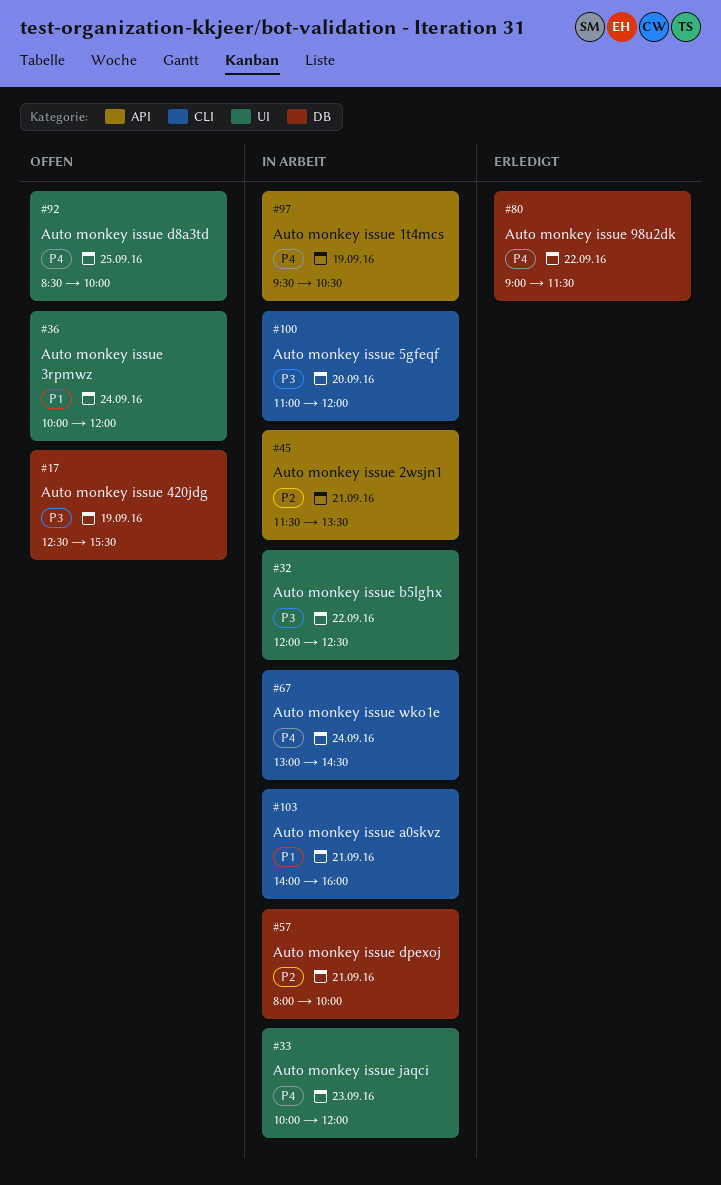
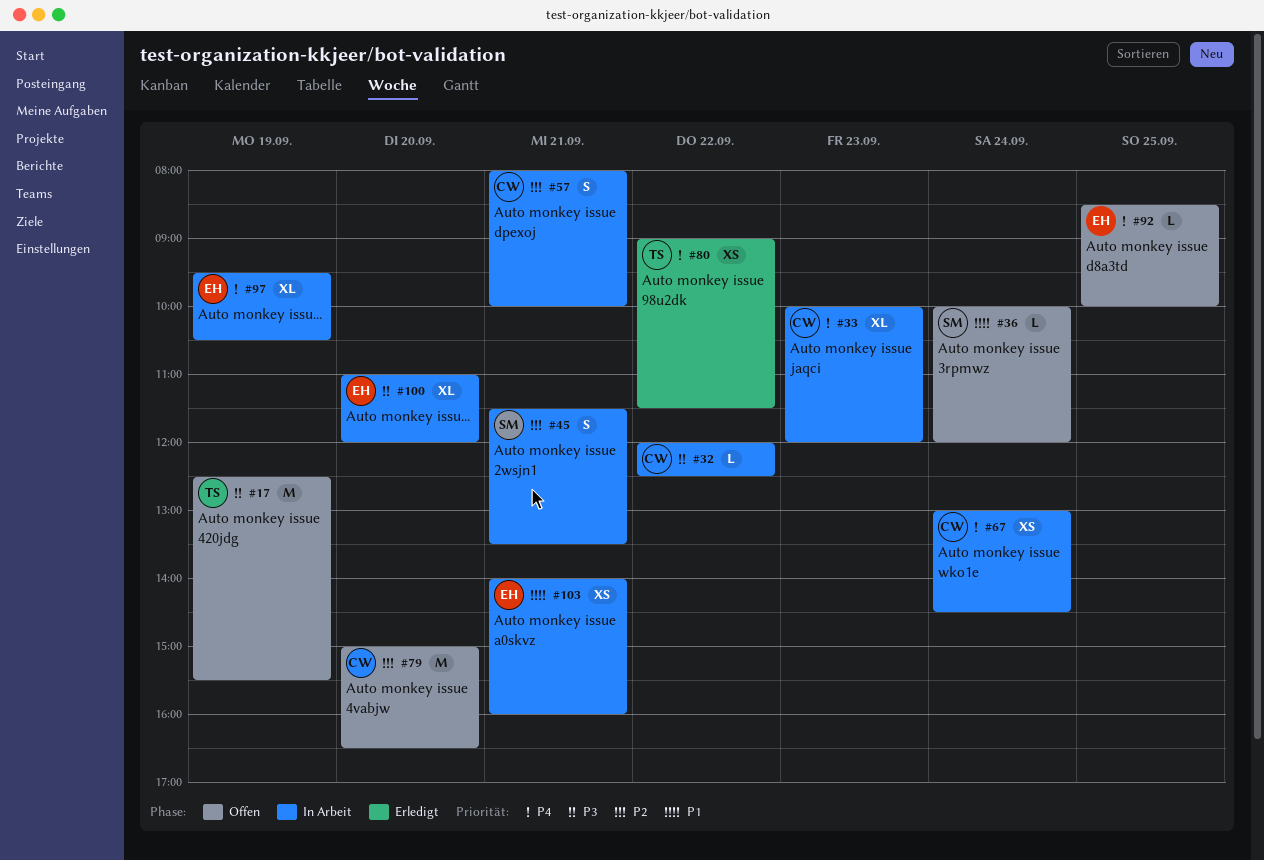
#79: none -> present

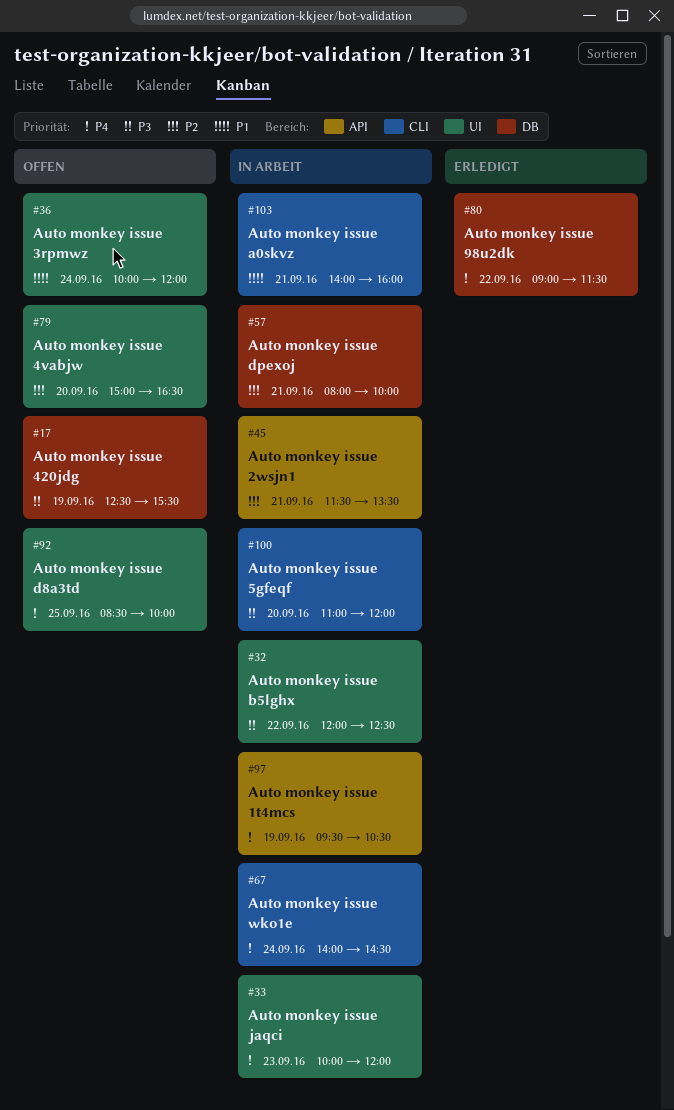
#67, begins: 13:00 -> 14:00

